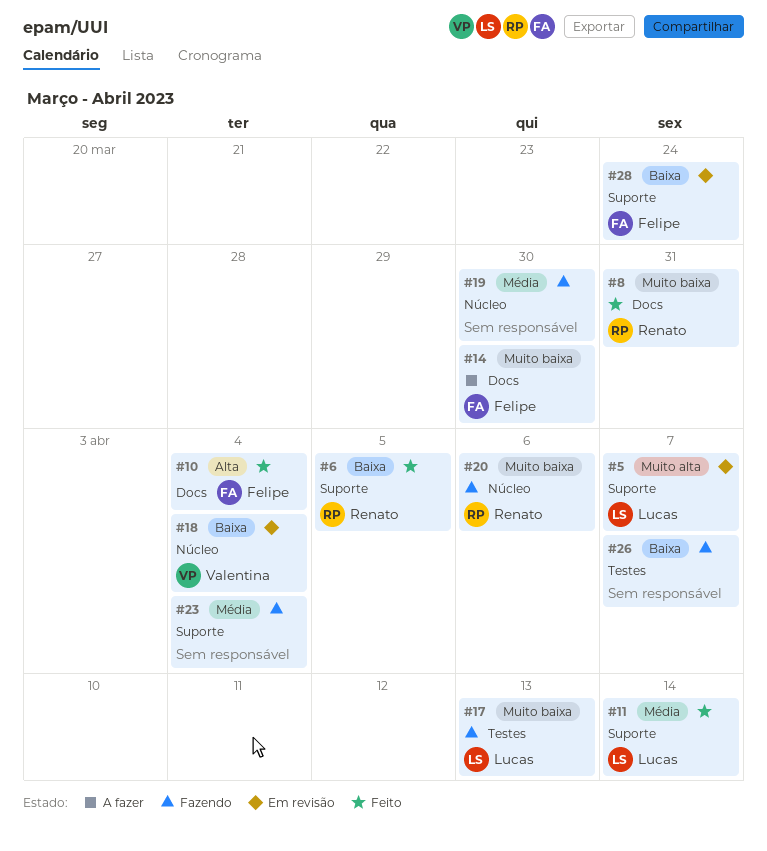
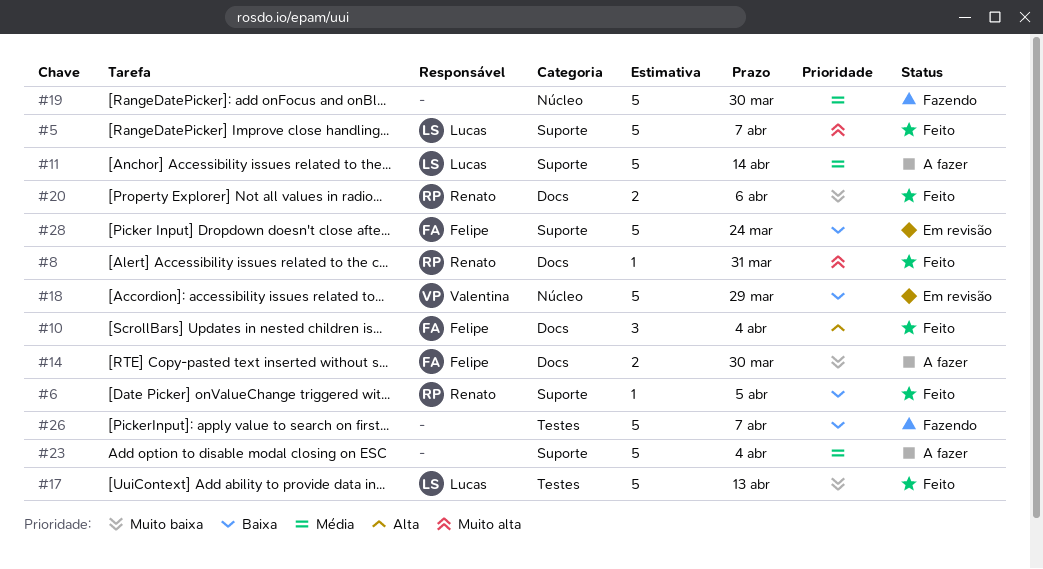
#5, status: Em revisão -> Feito
#8, priority: Muito baixa -> Muito alta
#11, status: Feito -> A fazer
#17, status: Fazendo -> Feito
#18, due: Apr 4 -> Mar 29
#20, status: Fazendo -> Feito
#20, label: Núcleo -> Docs
#23, status: Fazendo -> A fazer

